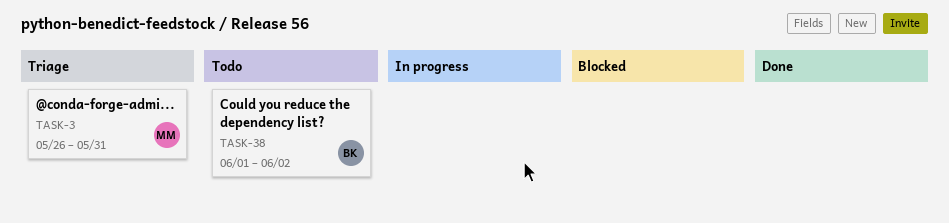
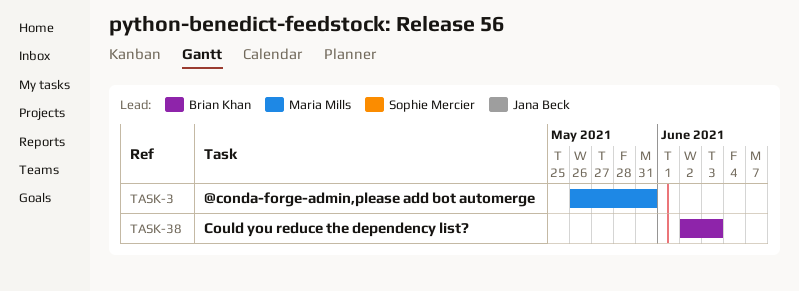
TASK-38, start: Jun 1 -> Jun 2
TASK-38, due: Jun 2 -> Jun 3

